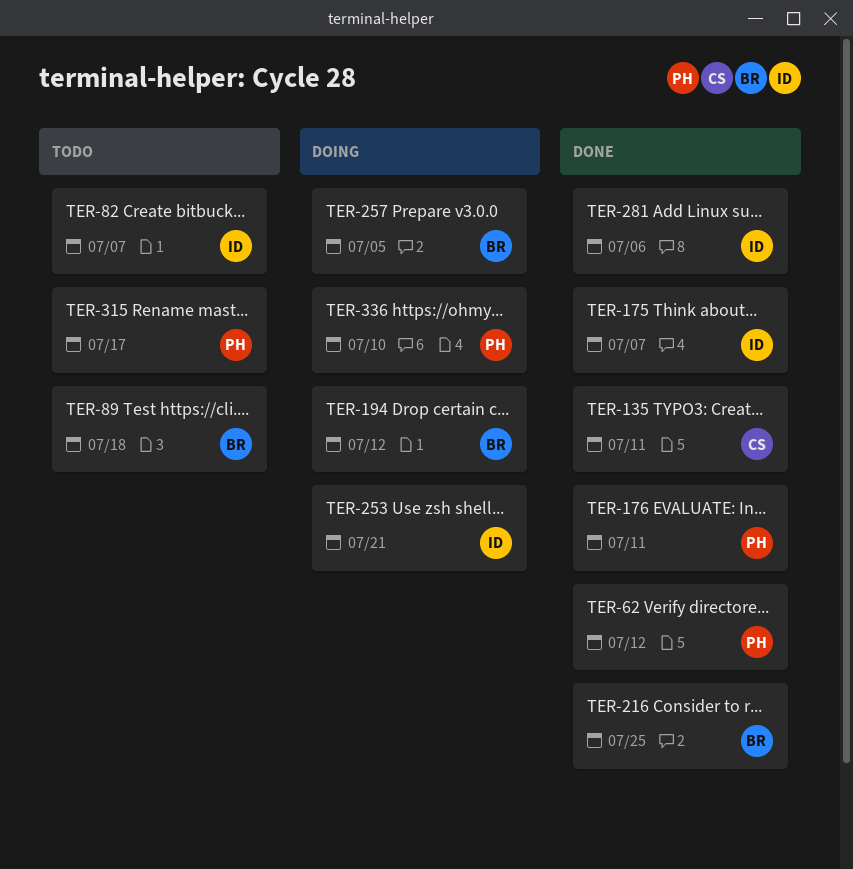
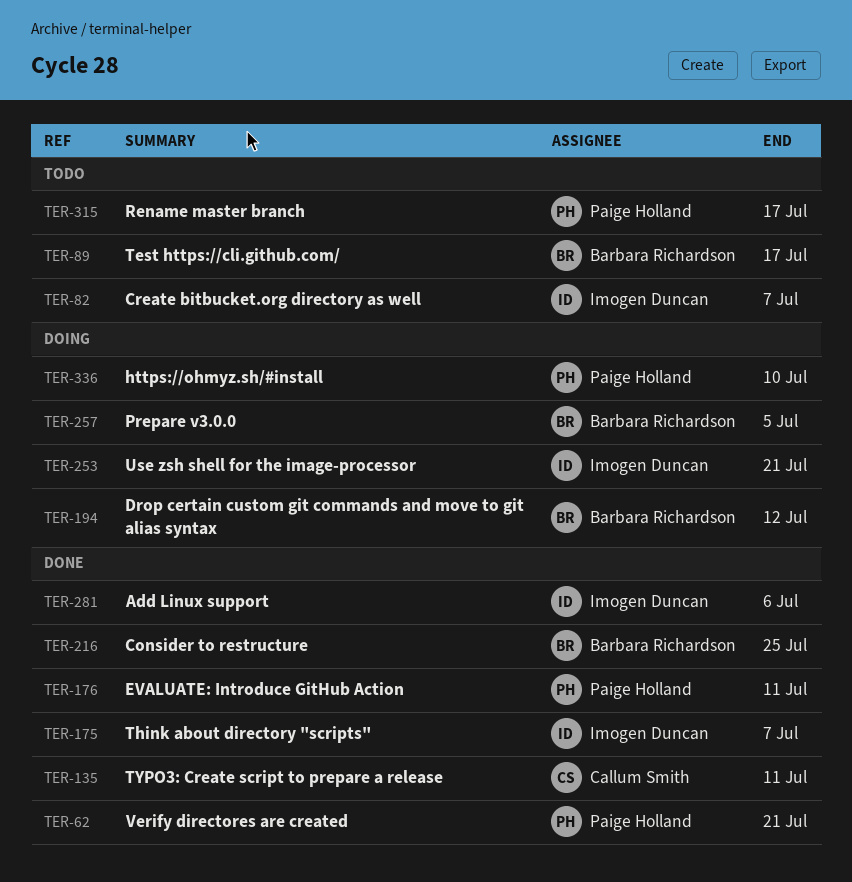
TER-62, due: Jul 12 -> Jul 21
TER-89, due: Jul 18 -> Jul 17

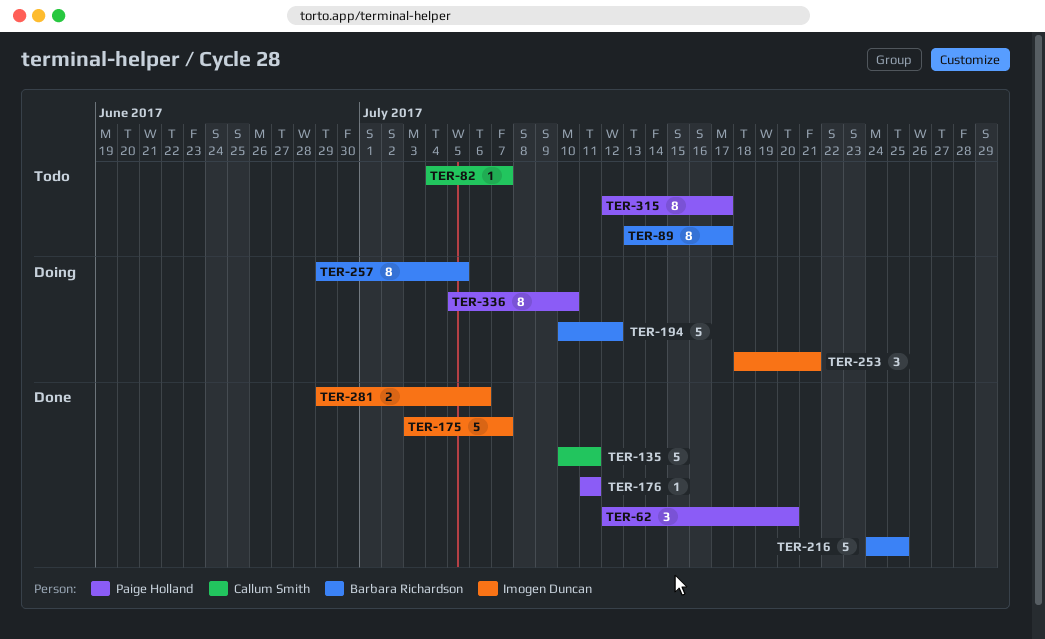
TER-62, due: Jul 21 -> Jul 20
TER-82, owner: Imogen Duncan -> Callum Smith

